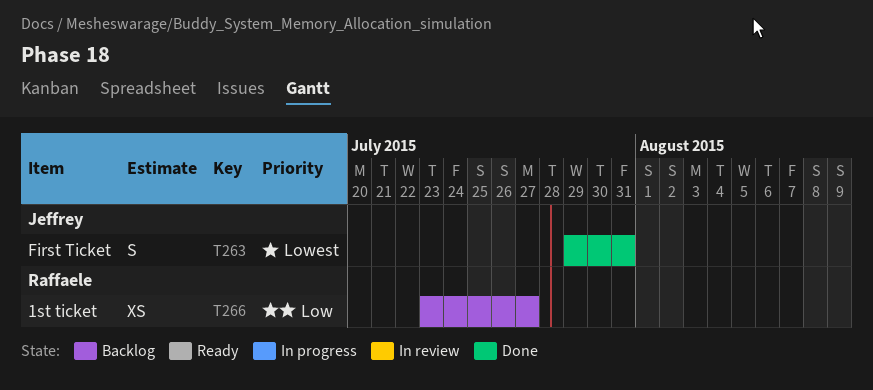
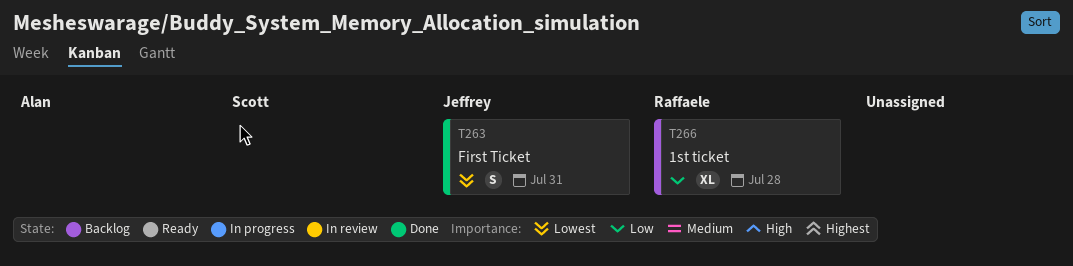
T266, estimate: XS -> XL
T266, due: Jul 27 -> Jul 28

